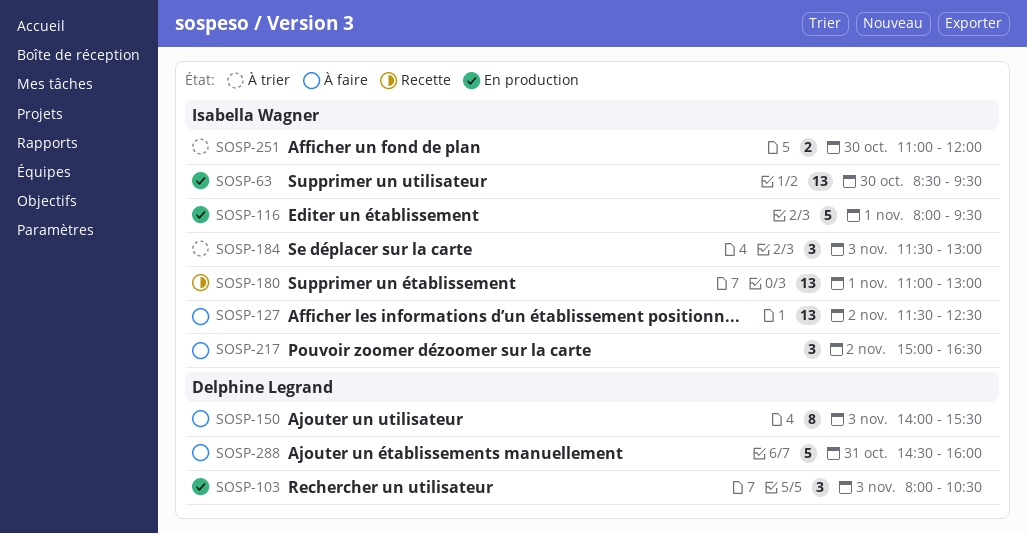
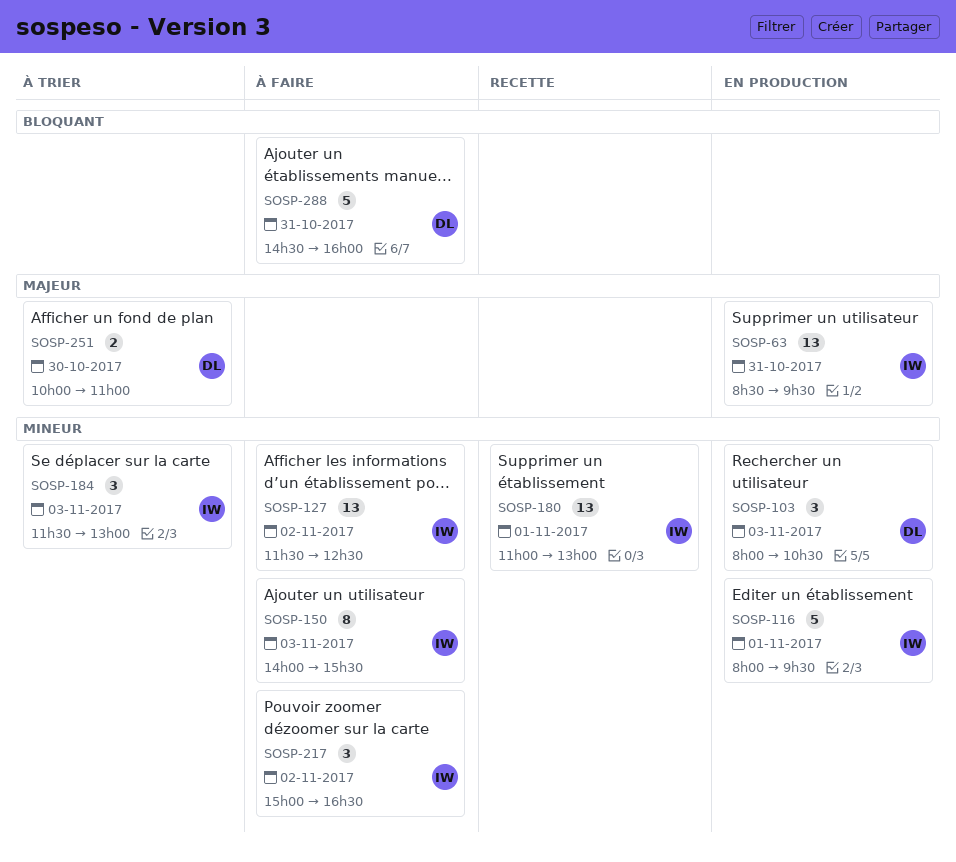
SOSP-63, day: Oct 30 -> Oct 31
SOSP-150, owner: Delphine Legrand -> Isabella Wagner
SOSP-251, owner: Isabella Wagner -> Delphine Legrand
SOSP-251, begins: 11:00 -> 10:00
SOSP-251, ends: 12:00 -> 11:00

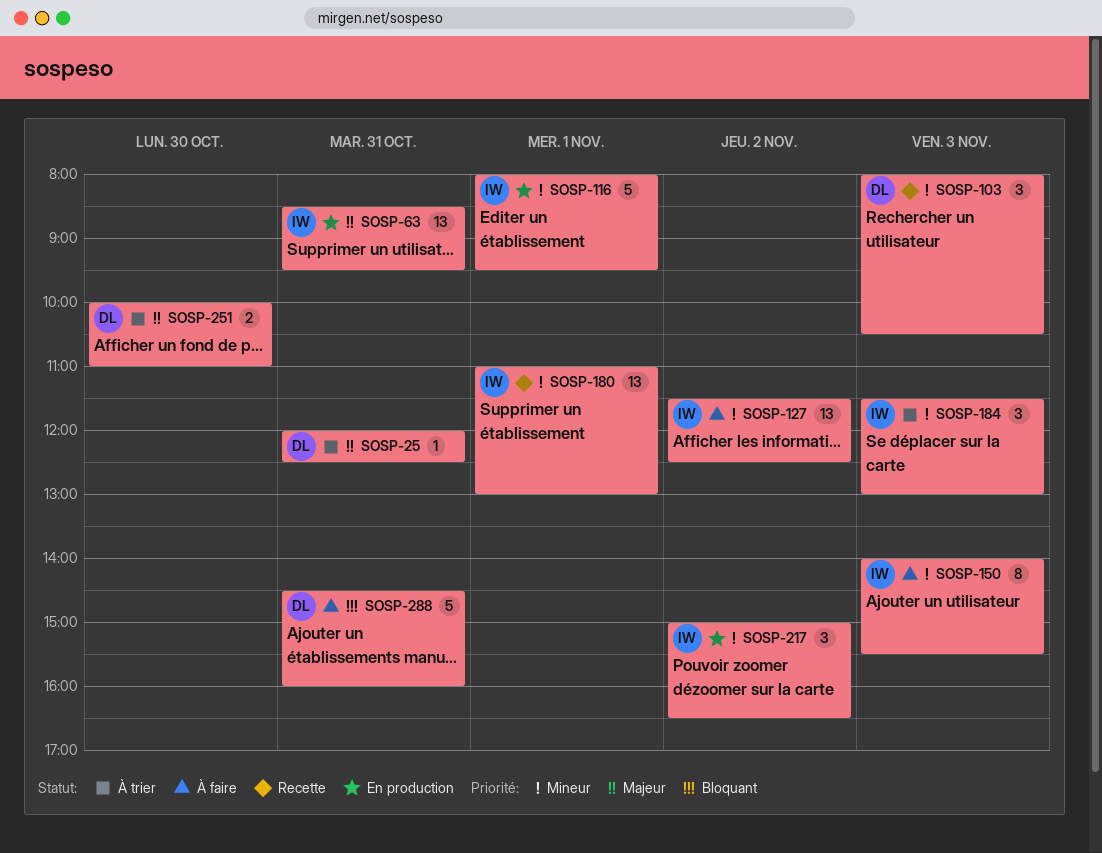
SOSP-25: none -> present
SOSP-103, status: En production -> Recette
SOSP-217, status: À faire -> En production

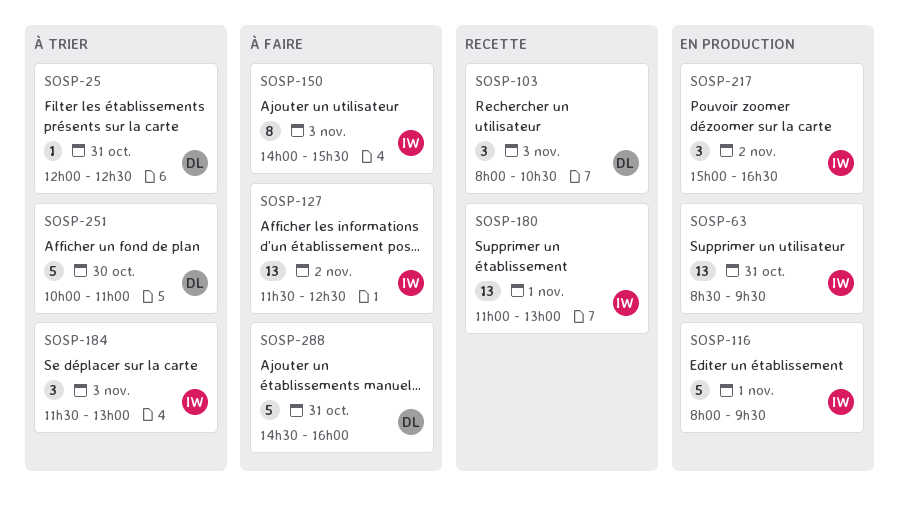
SOSP-251, estimate: 2 -> 5

